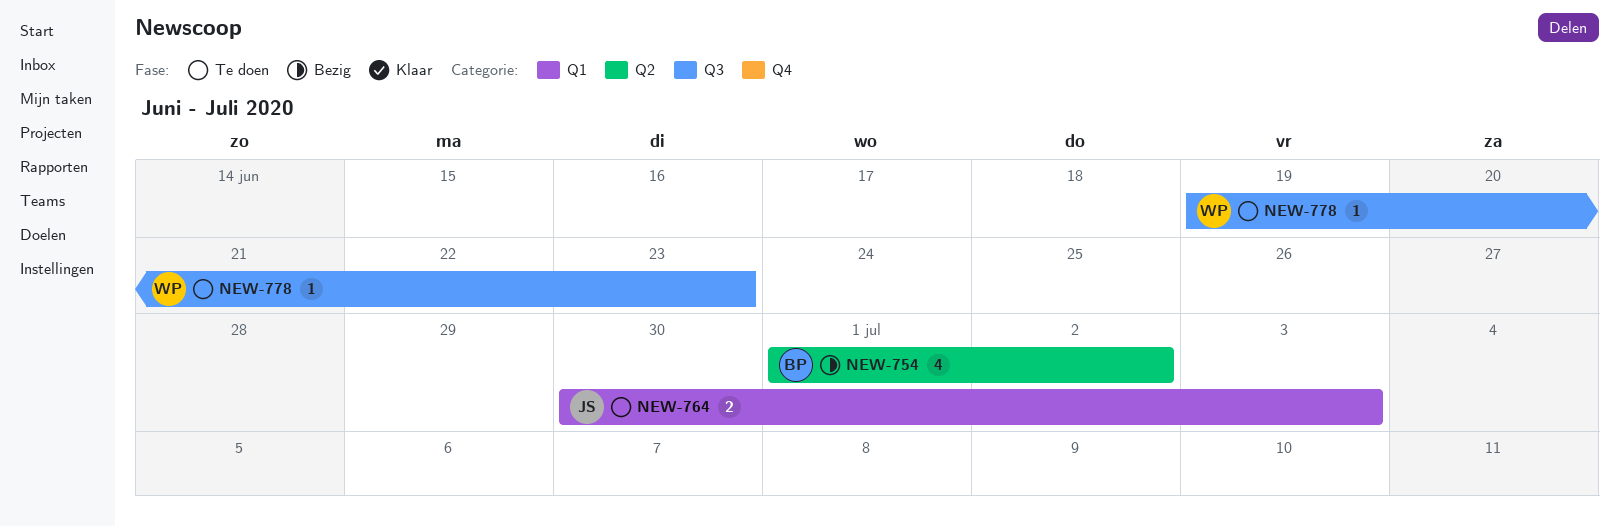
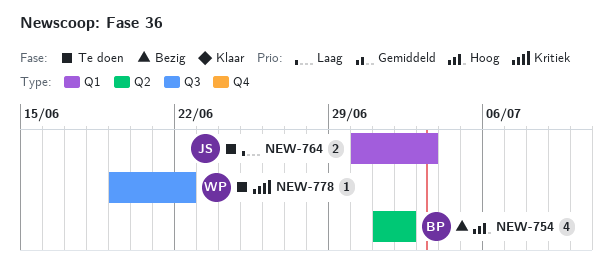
NEW-778, due: Jun 23 -> Jun 22

